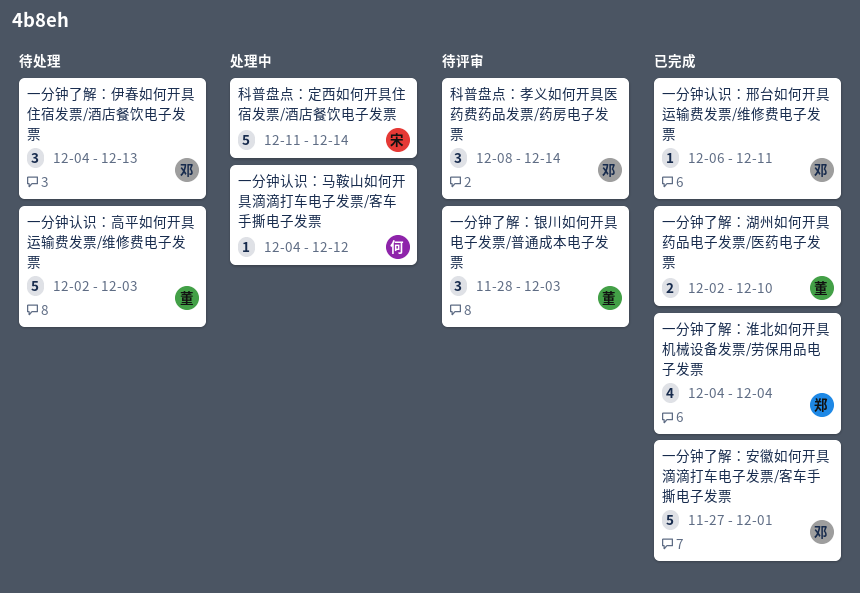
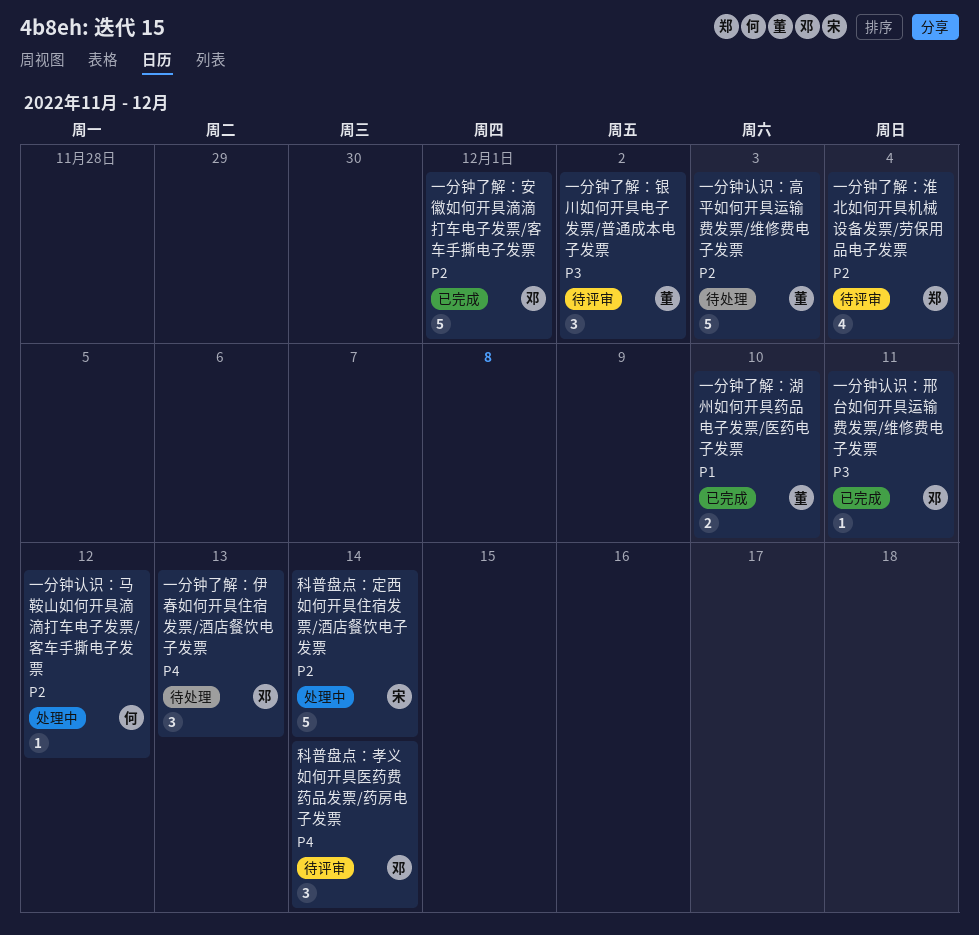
一分钟了解：淮北如何开具机械设备发票/劳保用品电子发票, status: 已完成 -> 待评审
一分钟了解：银川如何开具电子发票/普通成本电子发票, due: Dec 3 -> Dec 2

